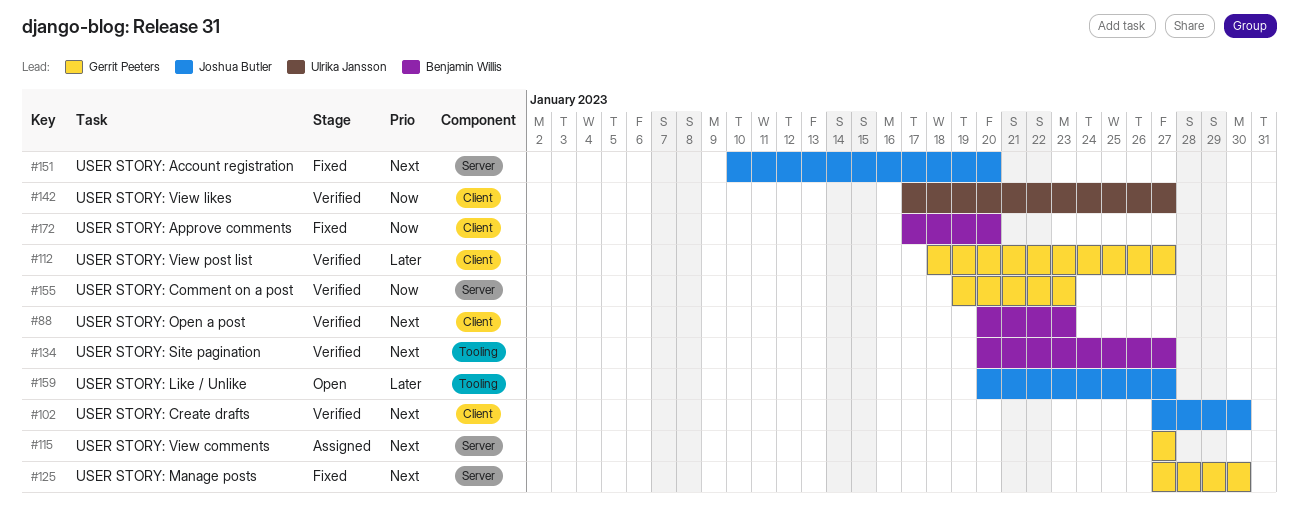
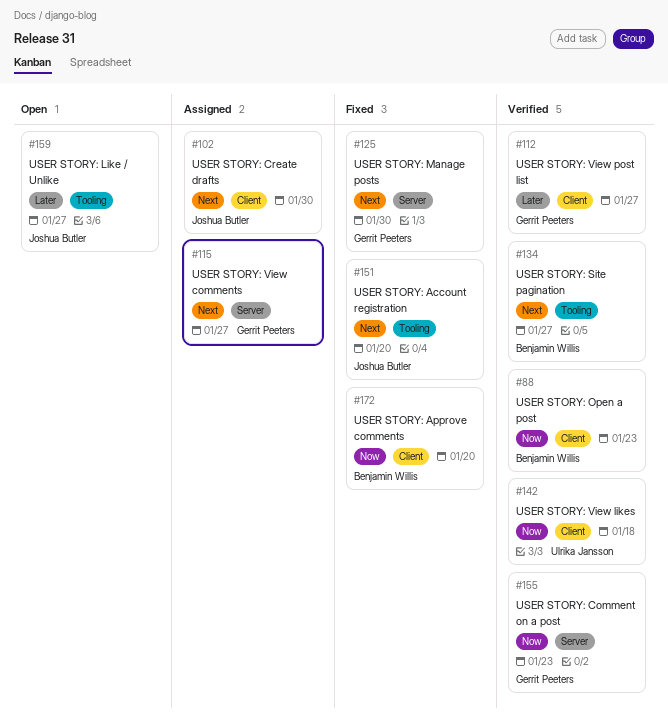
#88, priority: Next -> Now
#102, status: Verified -> Assigned
#142, due: Jan 27 -> Jan 18
#151, label: Server -> Tooling

